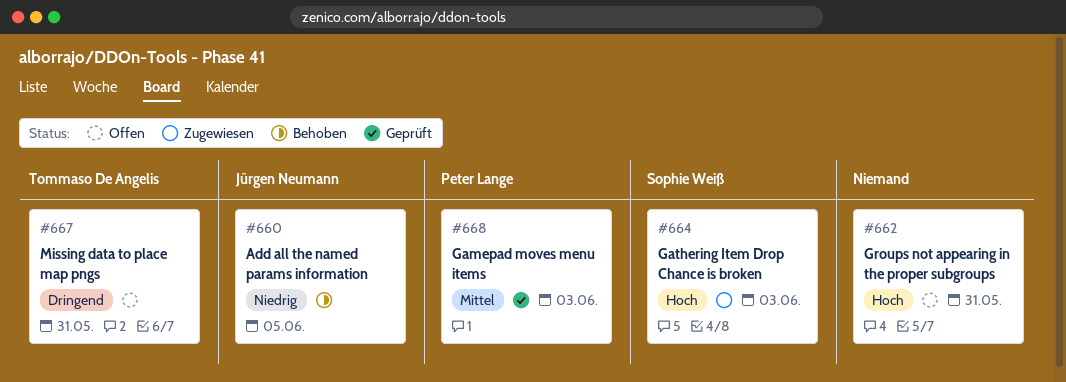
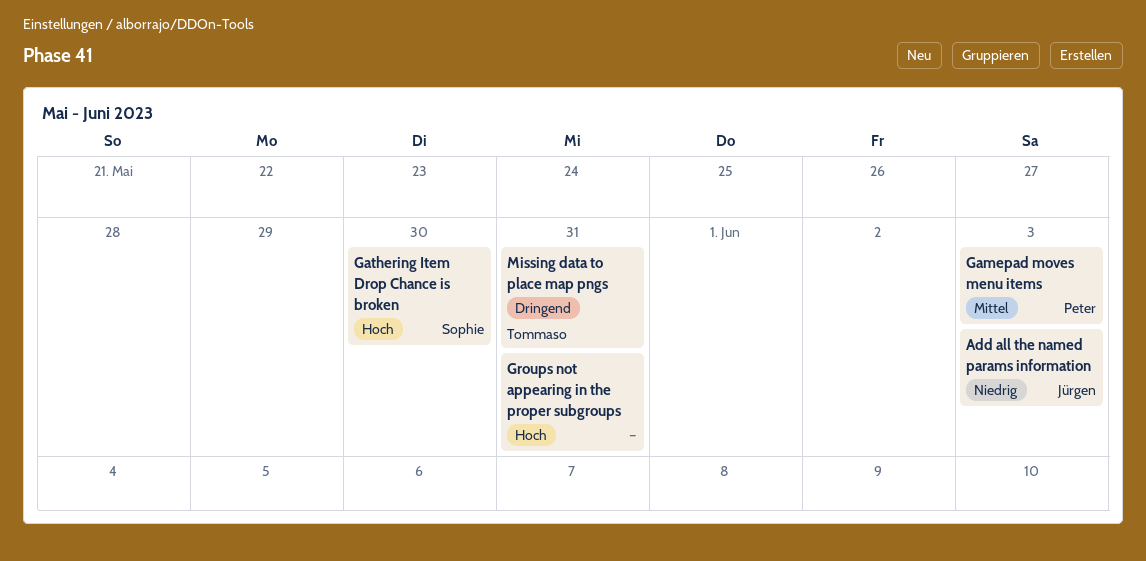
Add all the named params information, due: Jun 5 -> Jun 3
Gathering Item Drop Chance is broken, due: Jun 3 -> May 30

